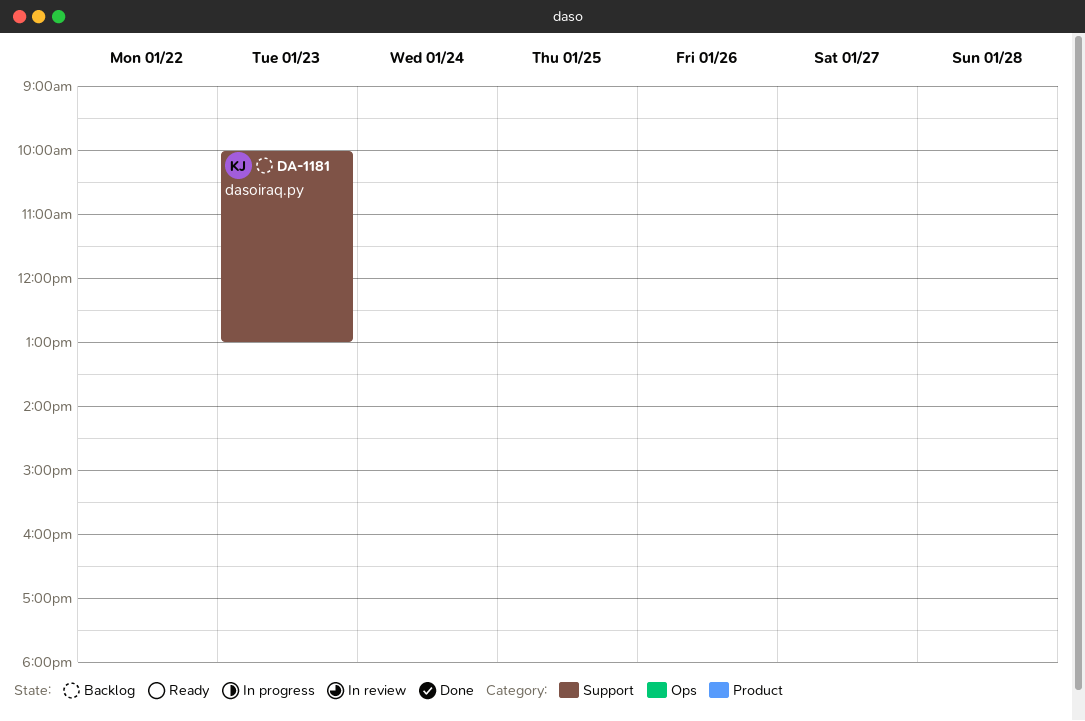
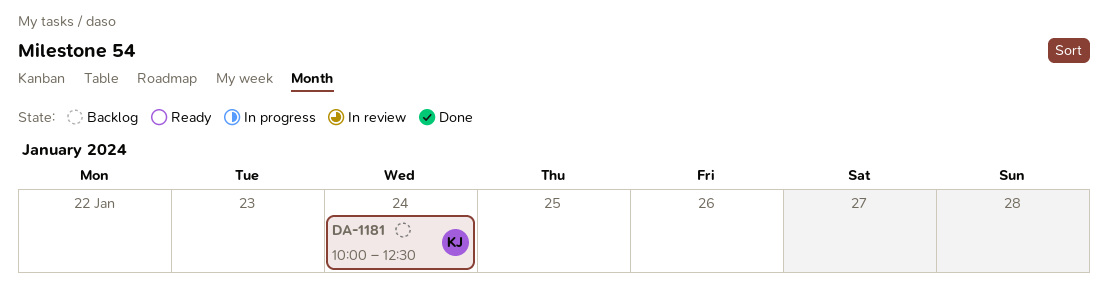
DA-1181, day: Jan 23 -> Jan 24
DA-1181, ends: 13:00 -> 12:30

